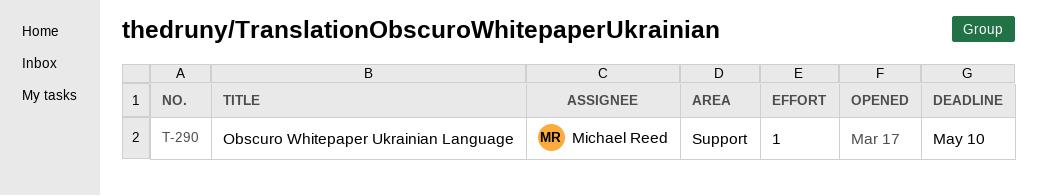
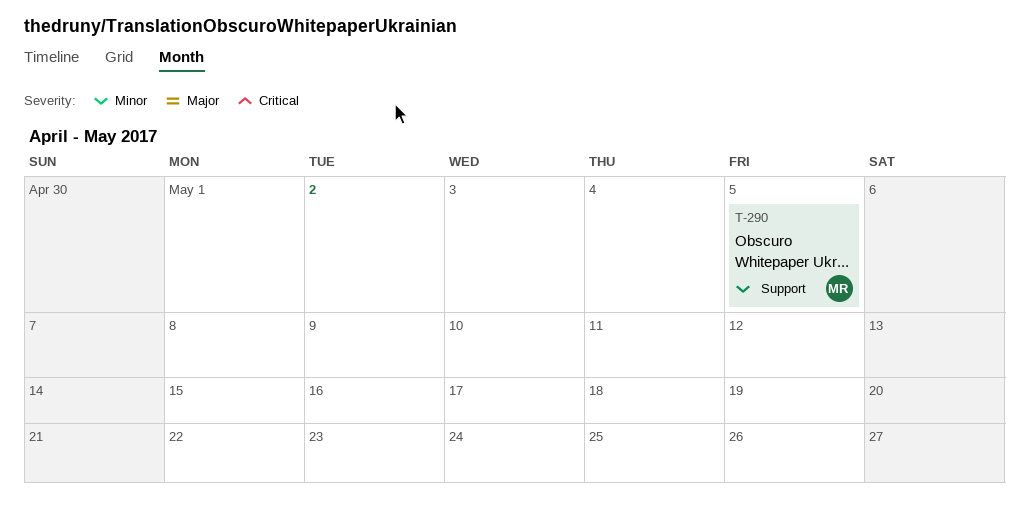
T-290, due: May 10 -> May 5

